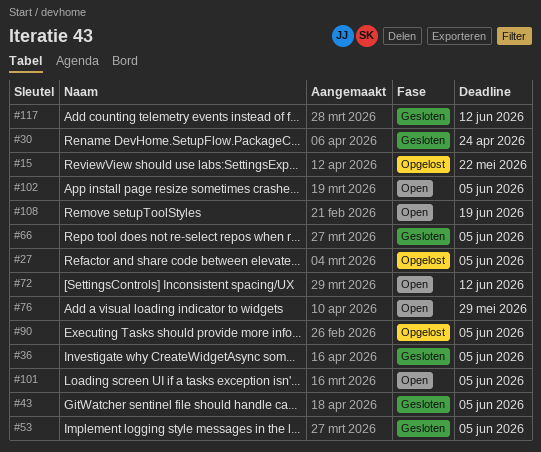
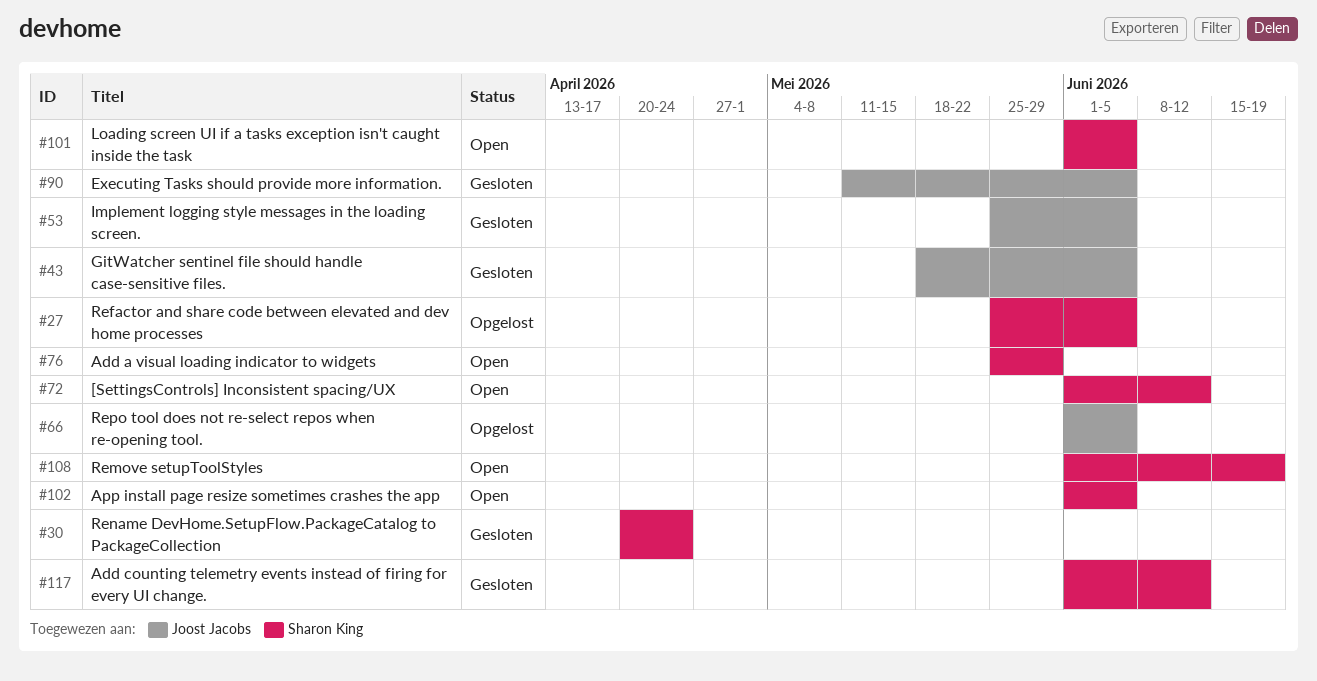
#15: present -> none
#36: present -> none
#66, status: Gesloten -> Opgelost
#90, status: Opgelost -> Gesloten

